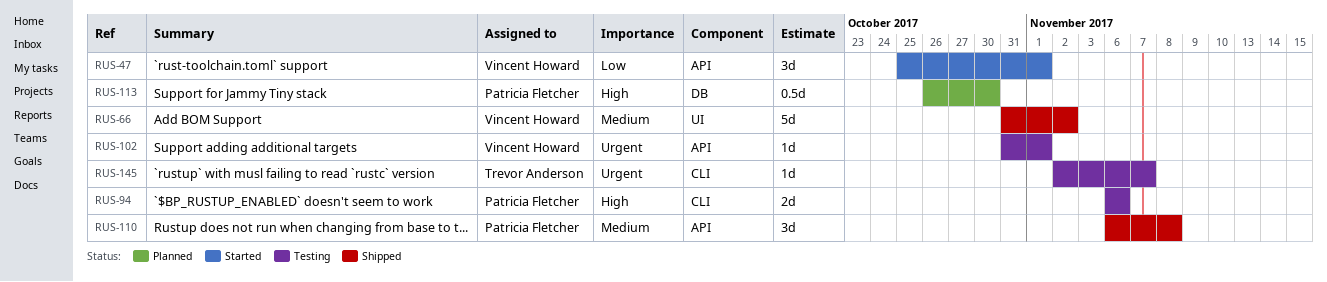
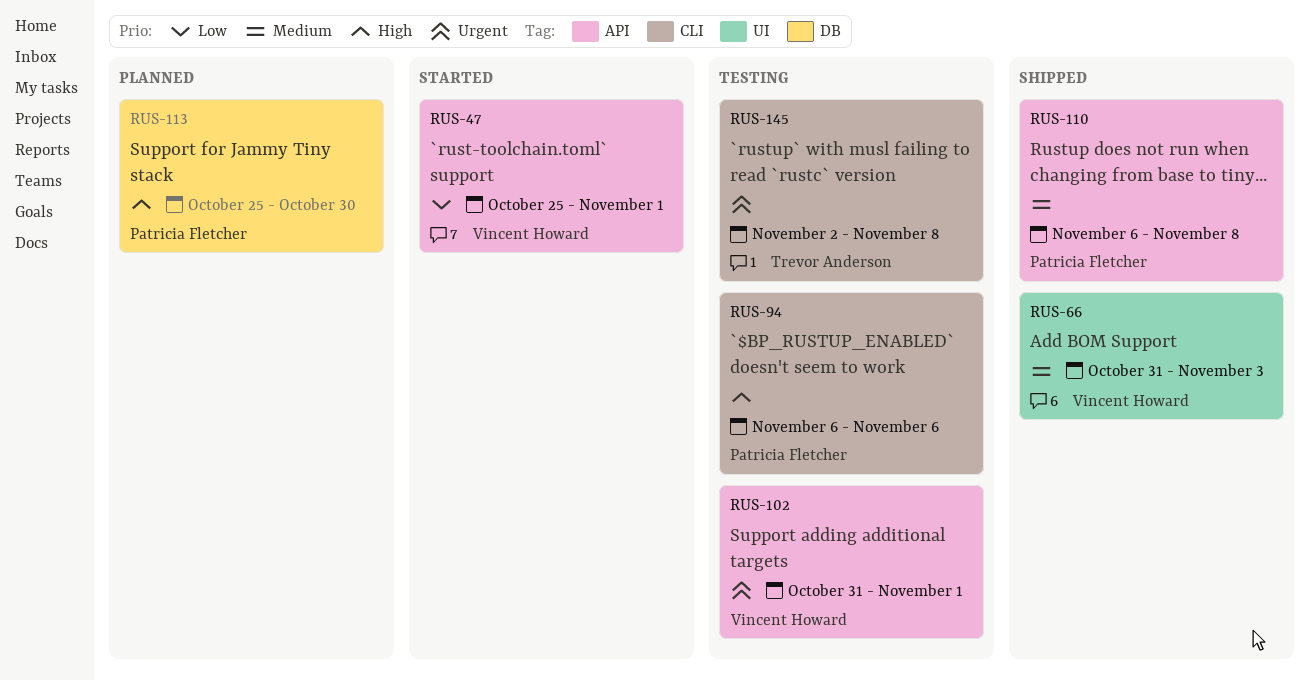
RUS-66, due: Nov 2 -> Nov 3
RUS-113, start: Oct 26 -> Oct 25
RUS-145, due: Nov 7 -> Nov 8

